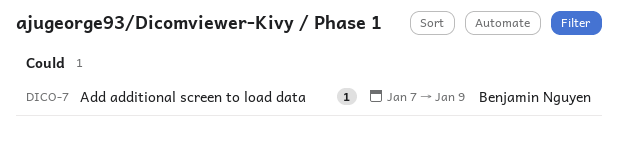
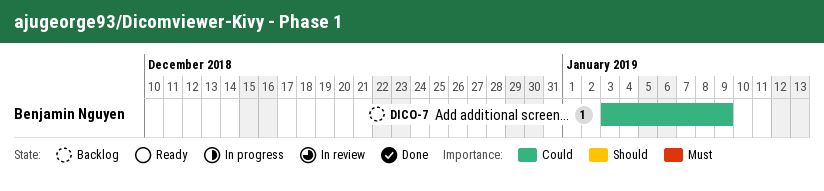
DICO-7, start: Jan 7 -> Jan 3

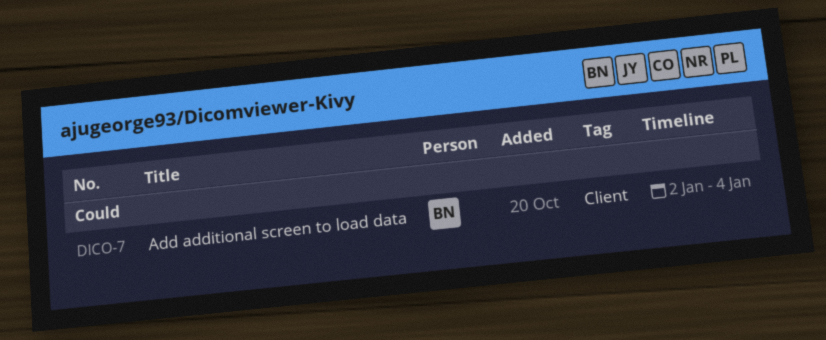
DICO-7, start: Jan 3 -> Jan 2
DICO-7, due: Jan 9 -> Jan 4

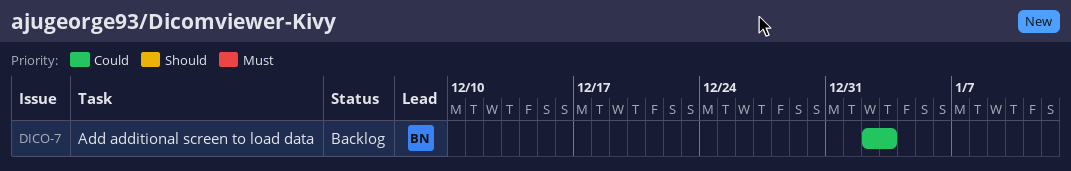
DICO-7, due: Jan 4 -> Jan 3

